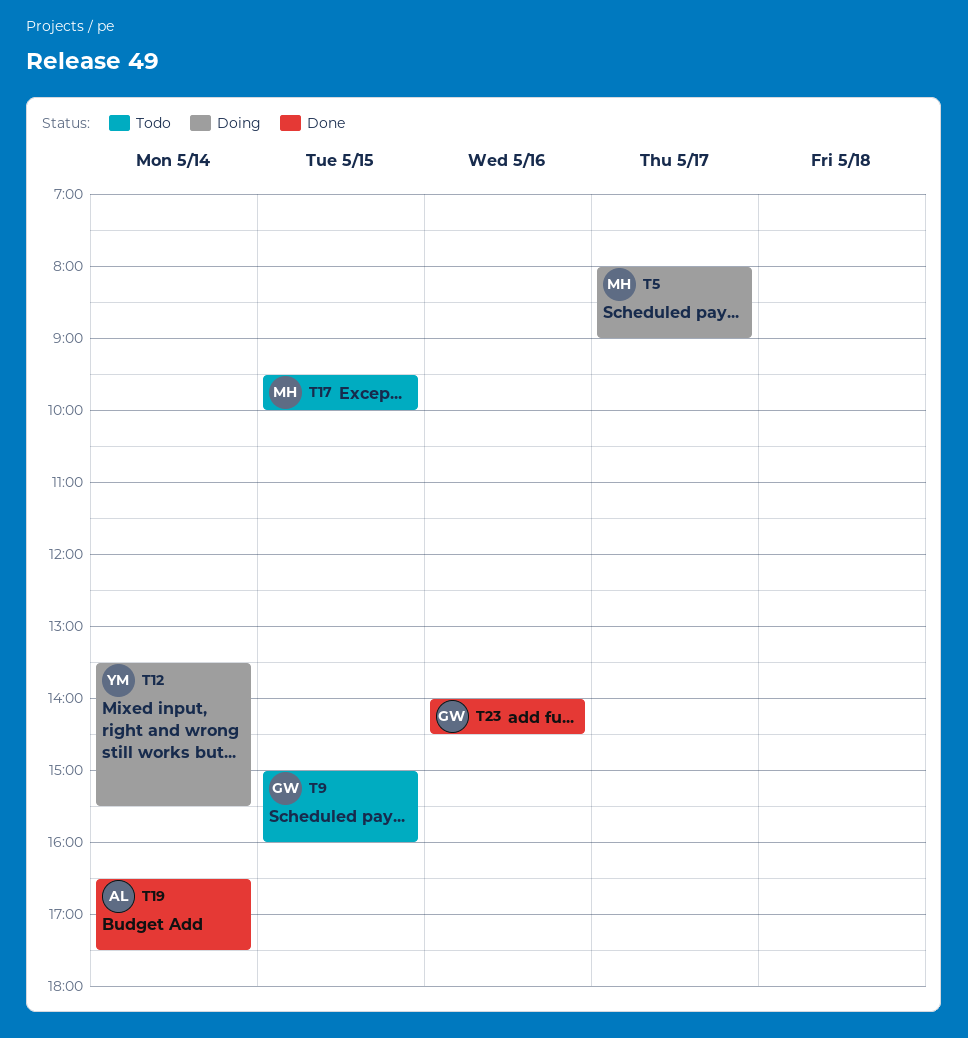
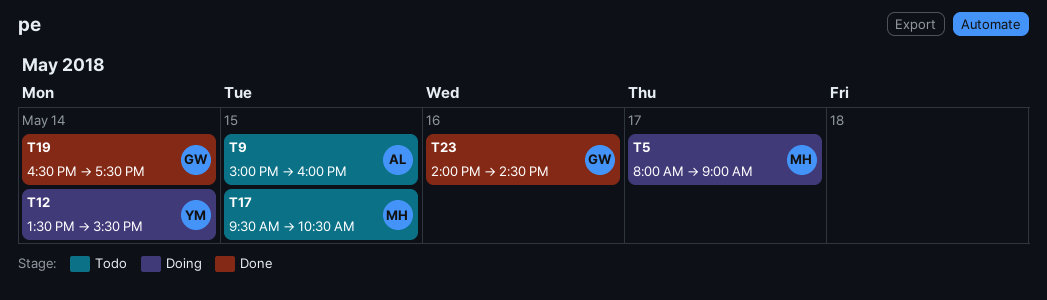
T9, owner: GW -> AL
T17, ends: 10:00 -> 10:30
T19, owner: AL -> GW

